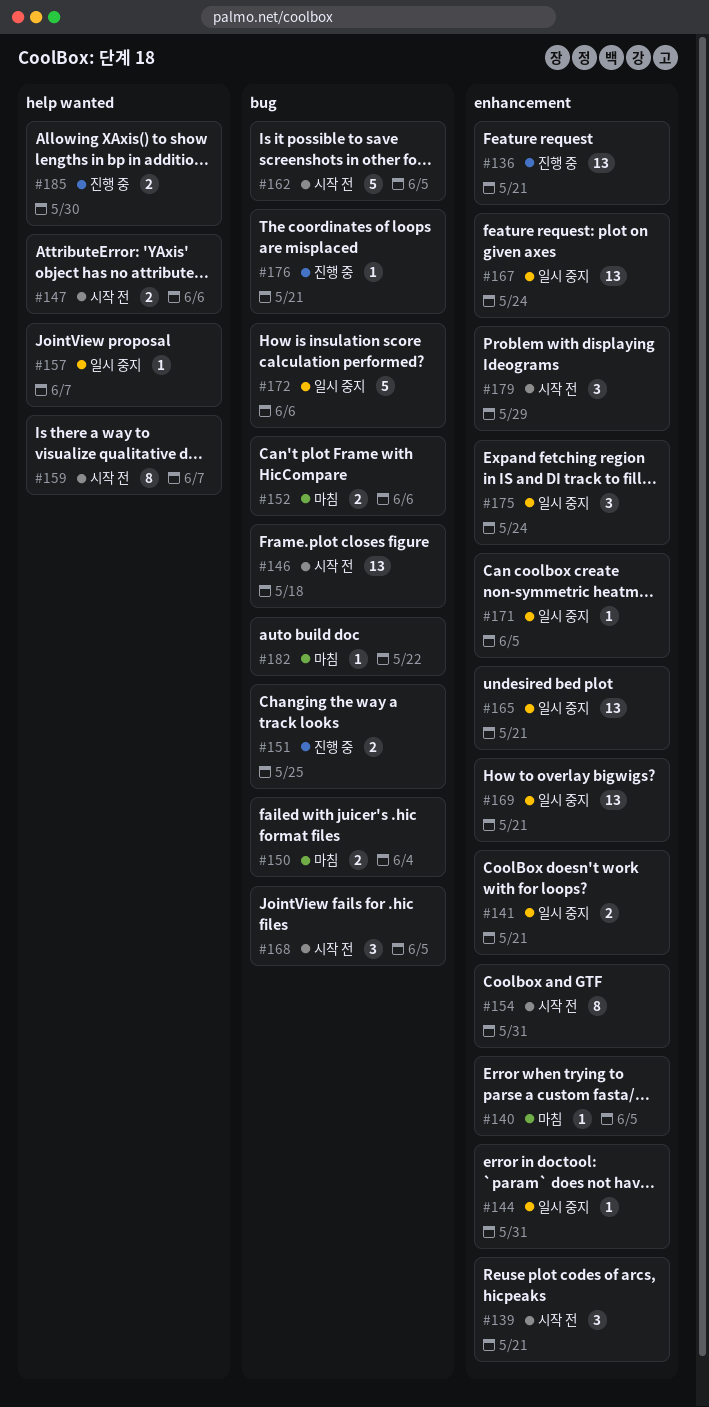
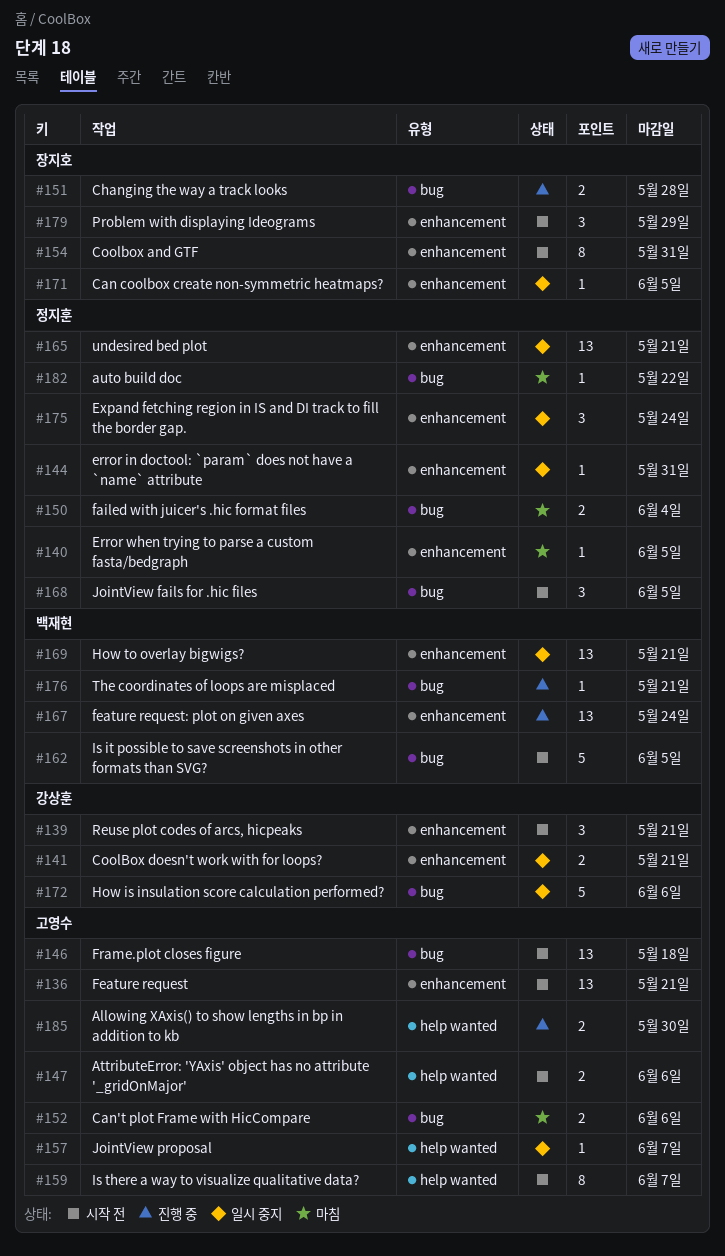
#136, status: 진행 중 -> 시작 전
#151, due: May 25 -> May 28
#167, status: 일시 중지 -> 진행 중

